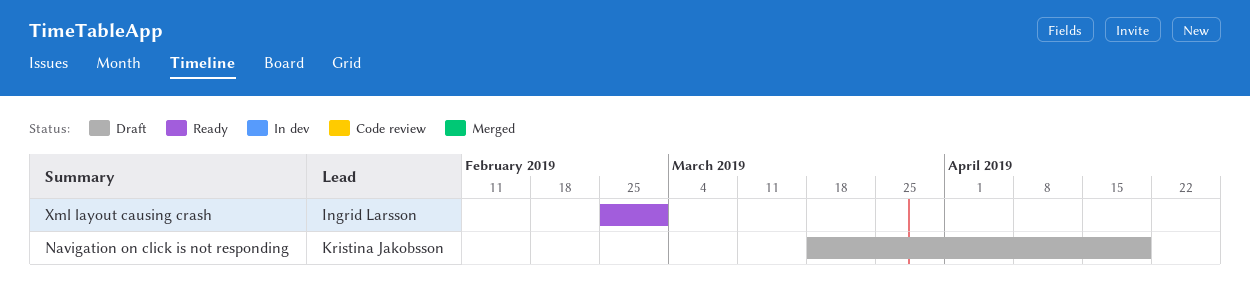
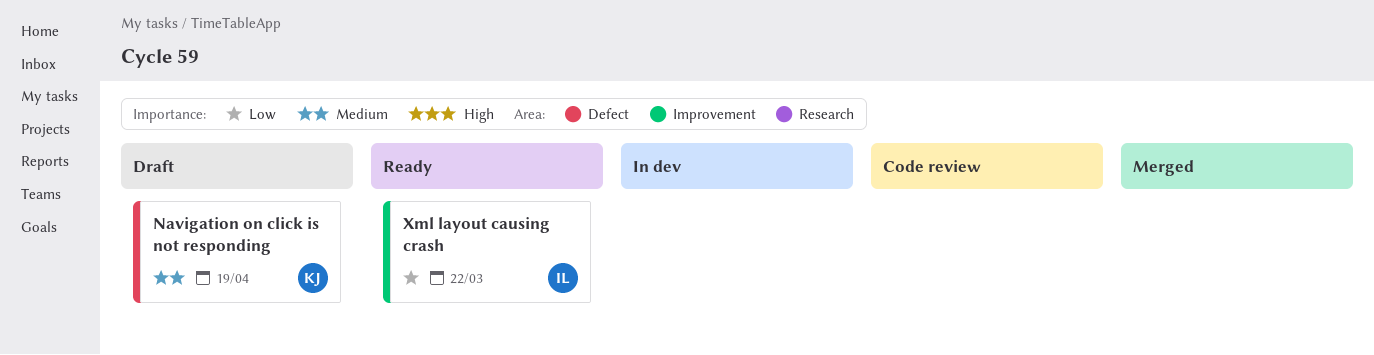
Xml layout causing crash, due: Mar 1 -> Mar 22

